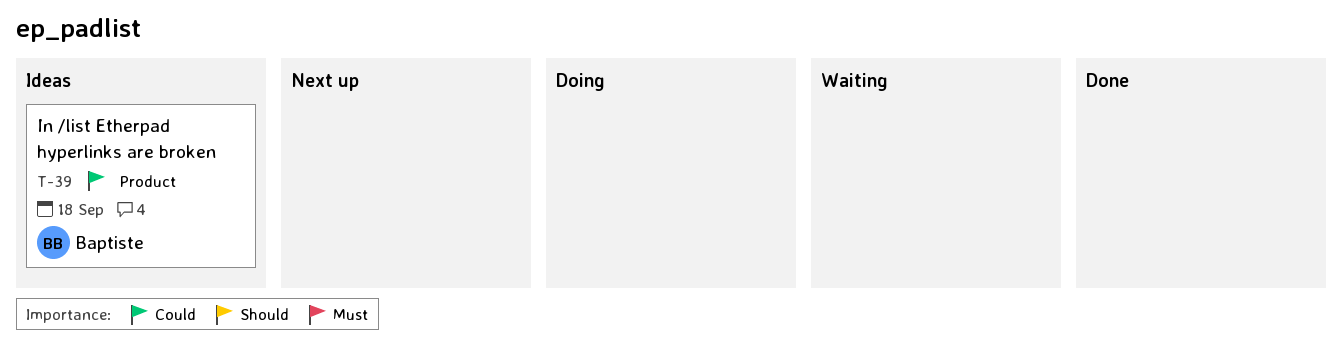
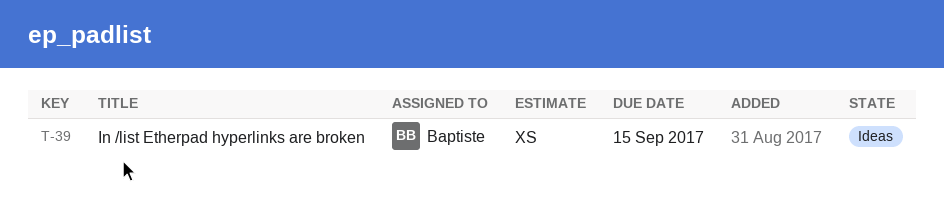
T-39, due: Sep 18 -> Sep 15

